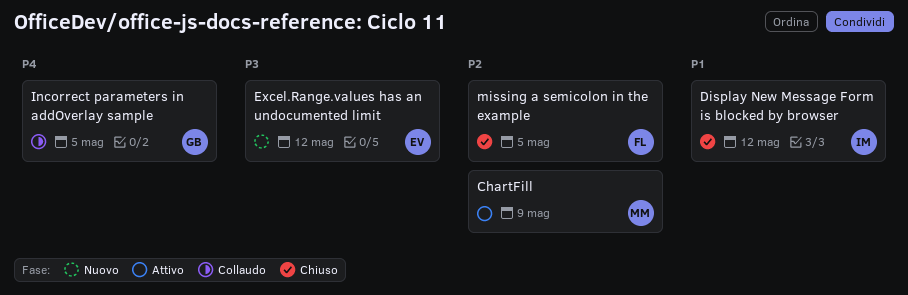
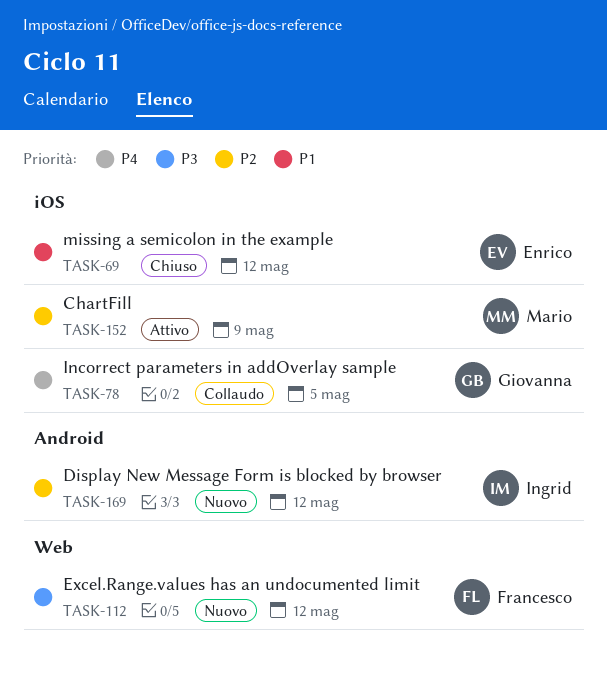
Display New Message Form is blocked by browser, status: Chiuso -> Nuovo
Display New Message Form is blocked by browser, priority: P1 -> P2
Excel.Range.values has an undocumented limit, owner: Enrico -> Francesco
missing a semicolon in the example, owner: Francesco -> Enrico
missing a semicolon in the example, priority: P2 -> P1
missing a semicolon in the example, due: May 5 -> May 12

